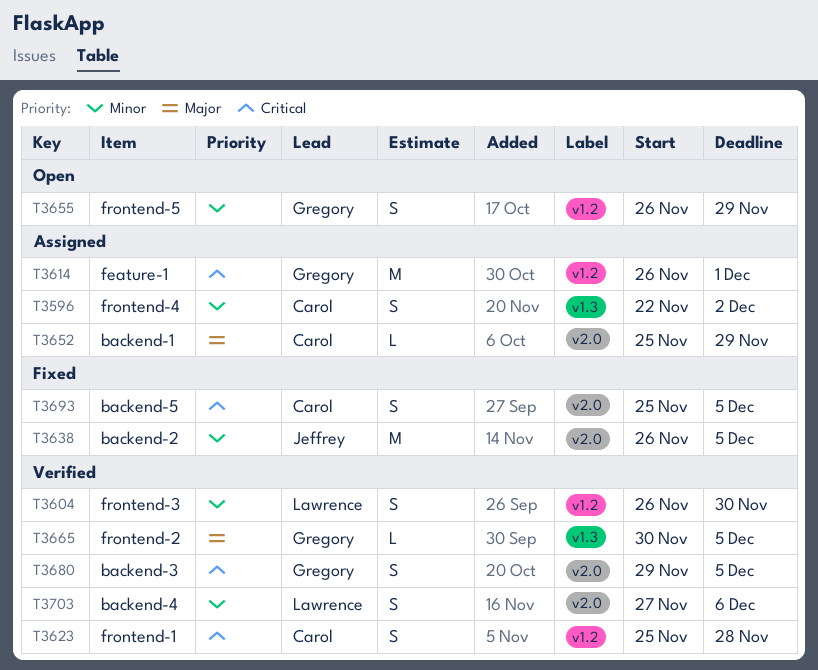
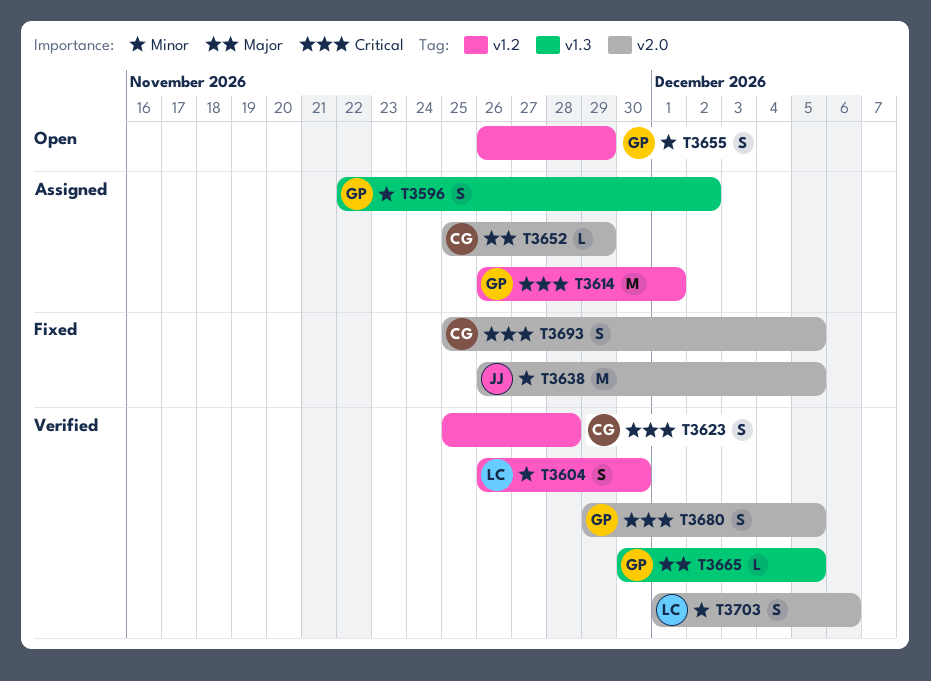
T3596, owner: Carol -> Gregory
T3703, start: Nov 27 -> Dec 1

